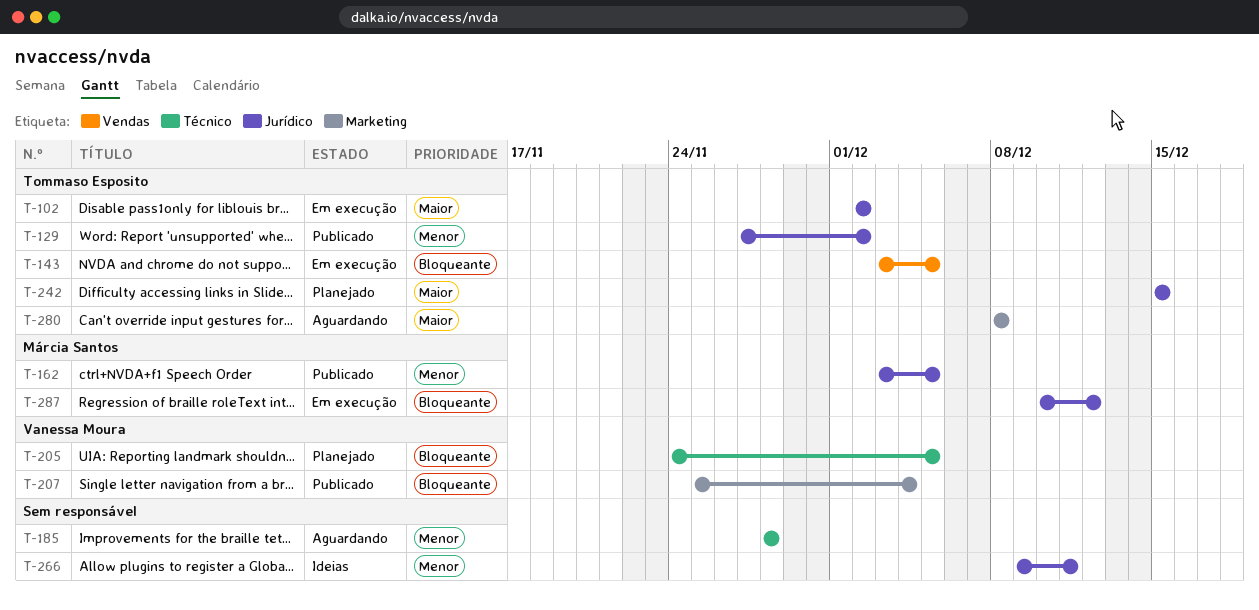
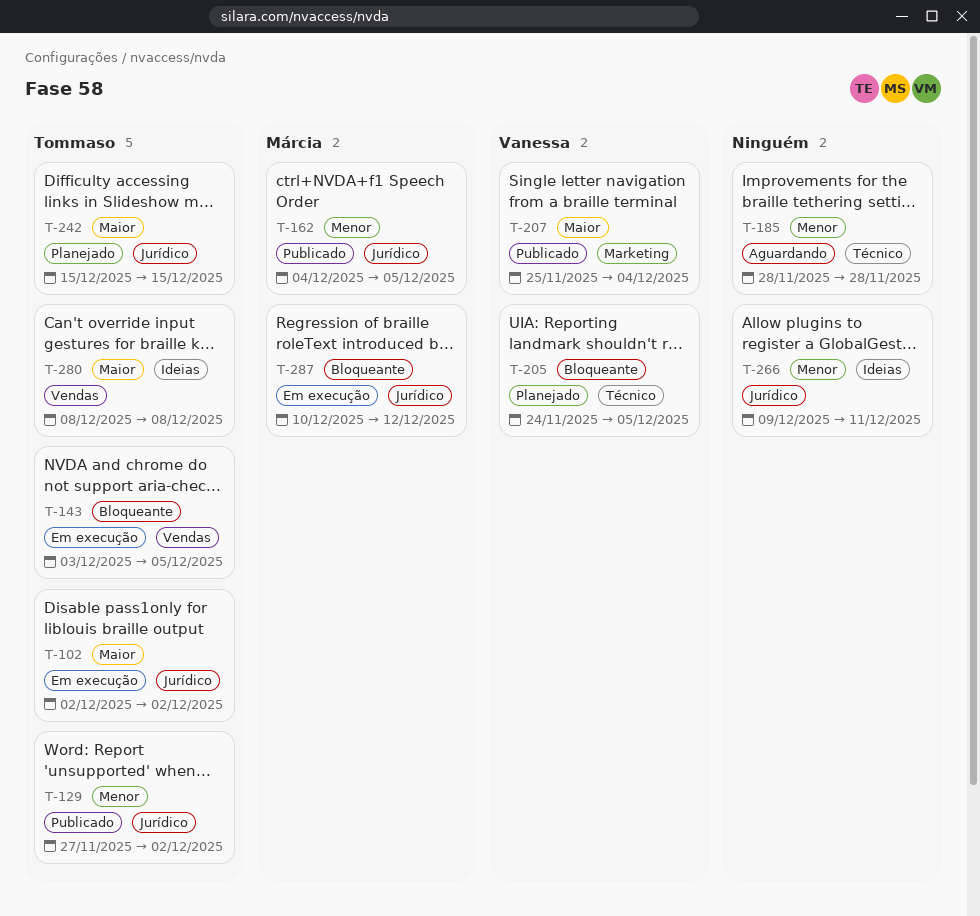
T-162, start: Dec 3 -> Dec 4
T-207, priority: Bloqueante -> Maior
T-280, status: Aguardando -> Ideias
T-280, label: Marketing -> Vendas

